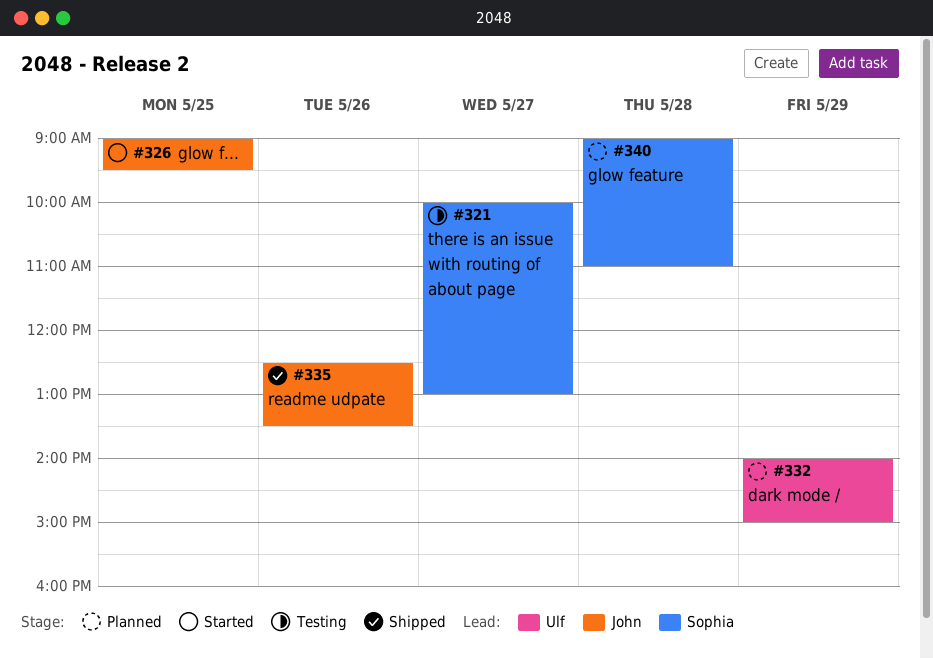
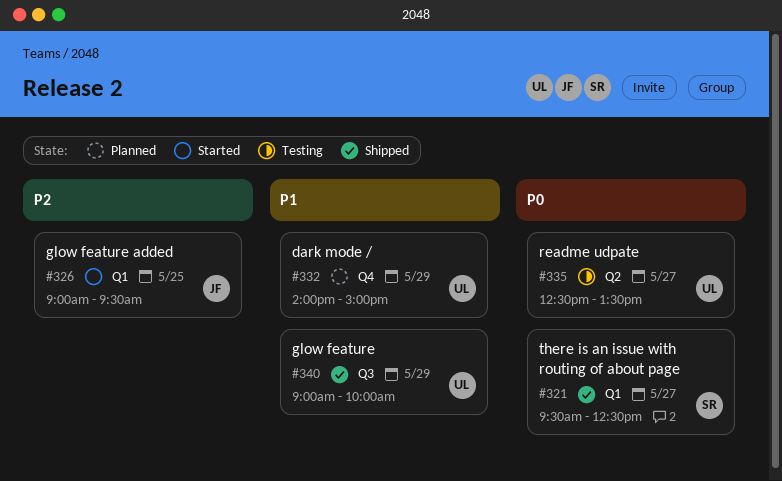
#321, status: Testing -> Shipped
#321, begins: 10:00 -> 09:30
#321, ends: 13:00 -> 12:30
#335, status: Shipped -> Testing
#335, owner: John -> Ulf
#335, day: May 26 -> May 27
#340, status: Planned -> Shipped
#340, owner: Sophia -> Ulf
#340, day: May 28 -> May 29
#340, ends: 11:00 -> 10:00

